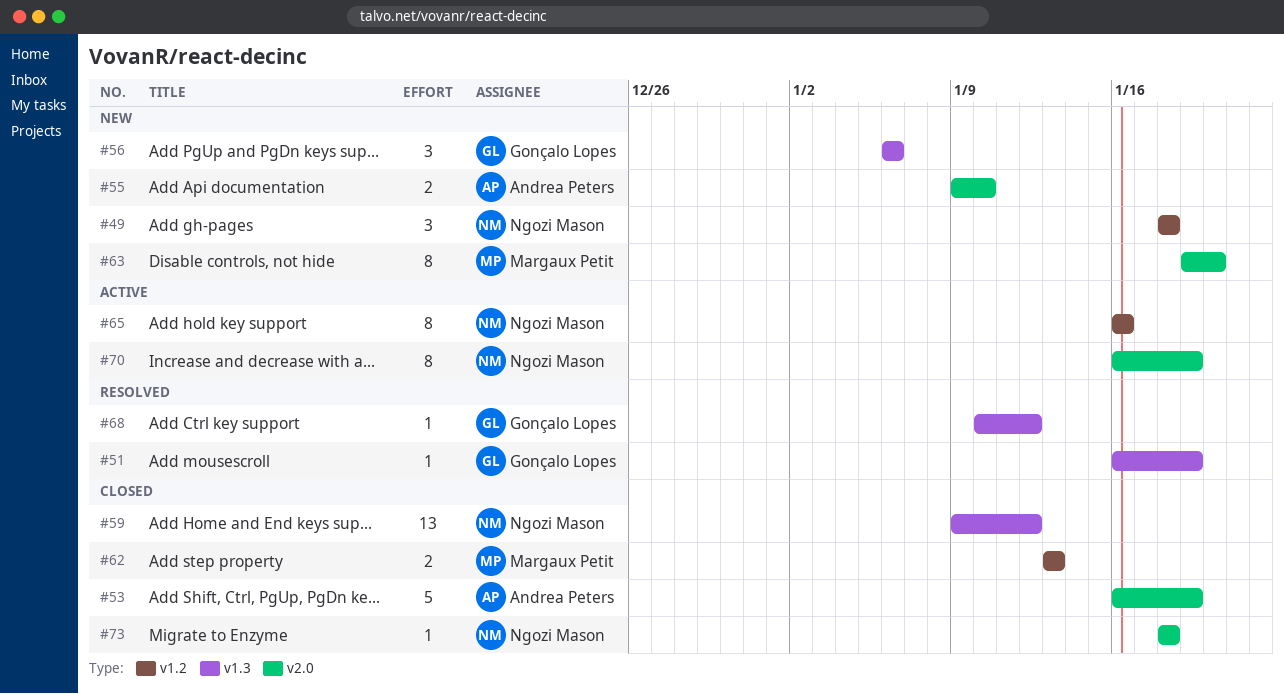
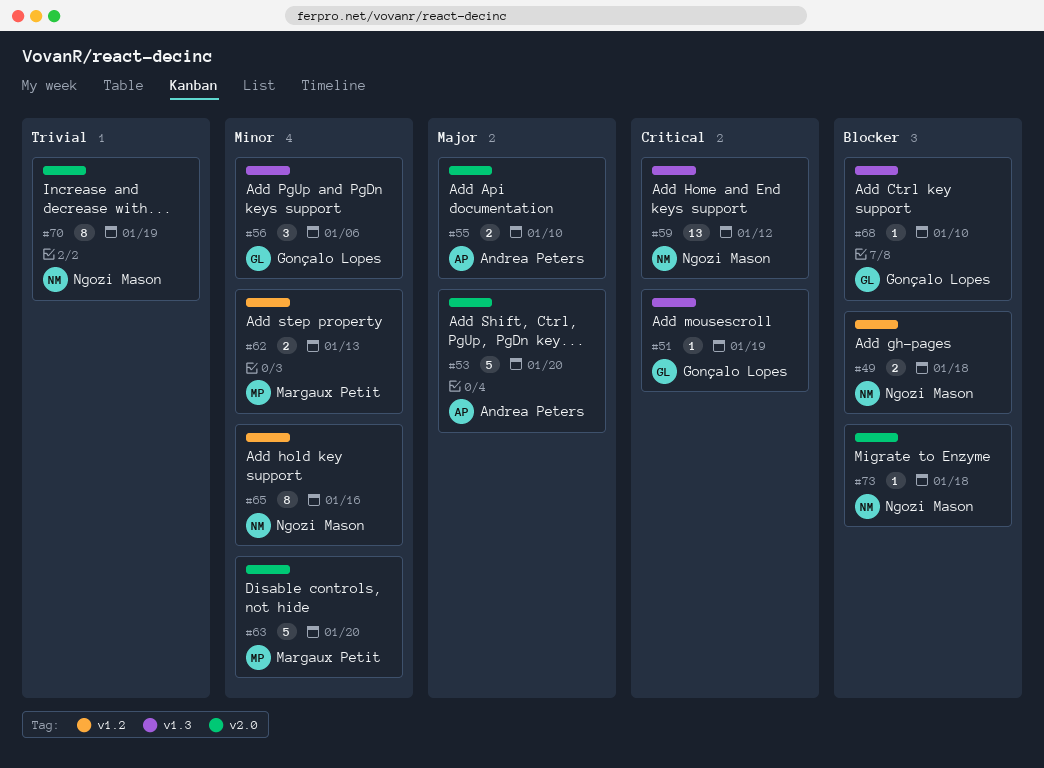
#49, estimate: 3 -> 2
#53, due: Jan 19 -> Jan 20
#63, estimate: 8 -> 5
#68, due: Jan 12 -> Jan 10

